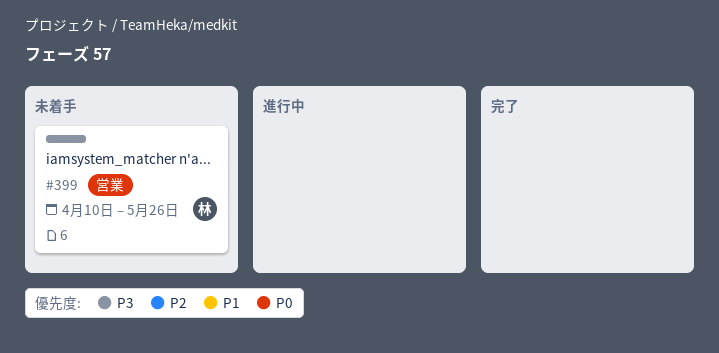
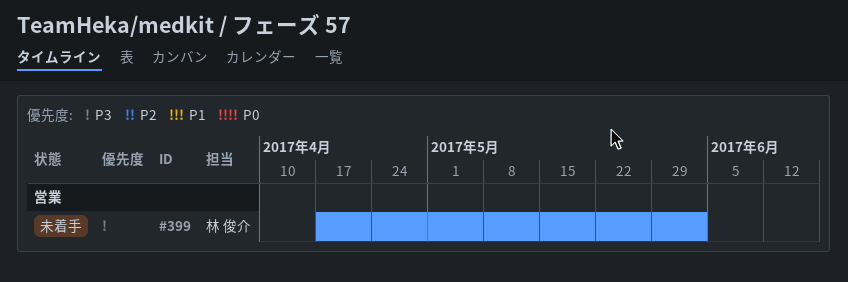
#399, start: Apr 10 -> Apr 17
#399, due: May 26 -> Jun 2

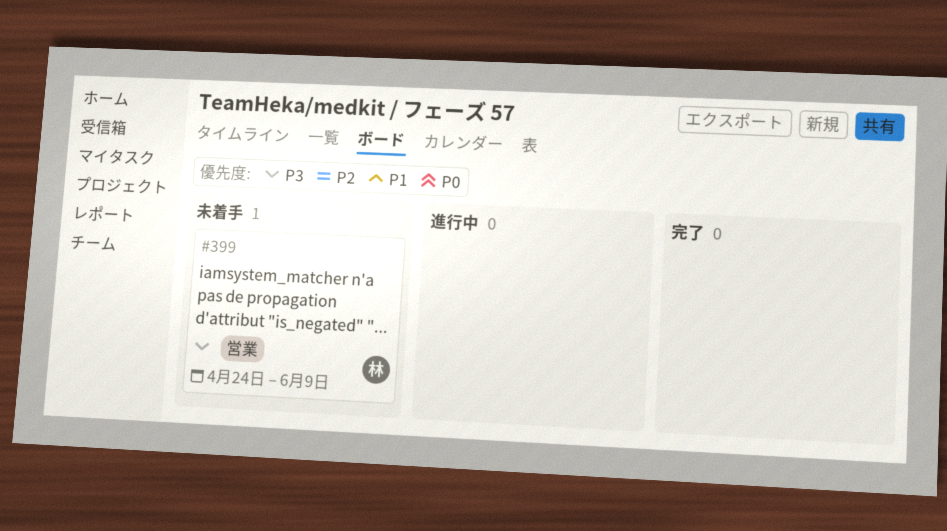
#399, start: Apr 17 -> Apr 24
#399, due: Jun 2 -> Jun 9

